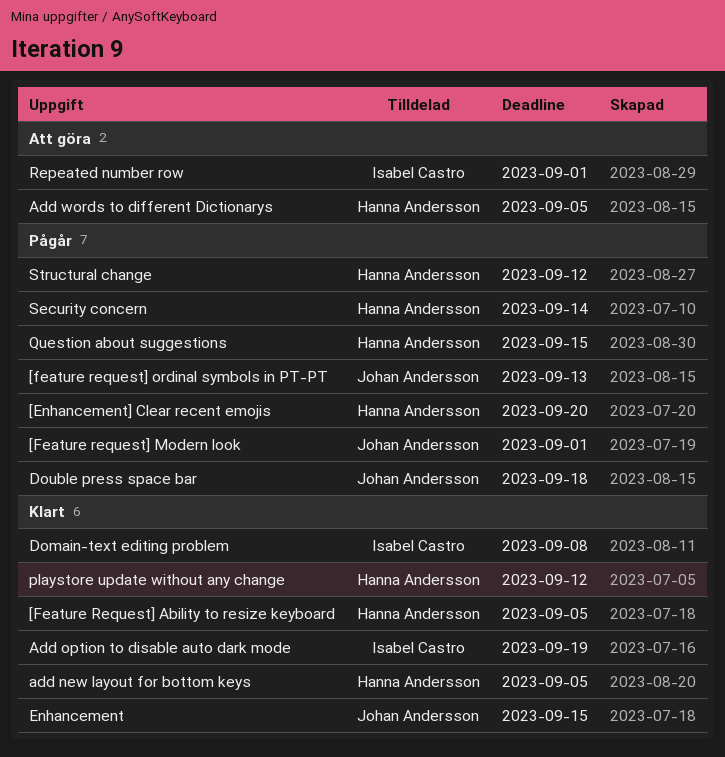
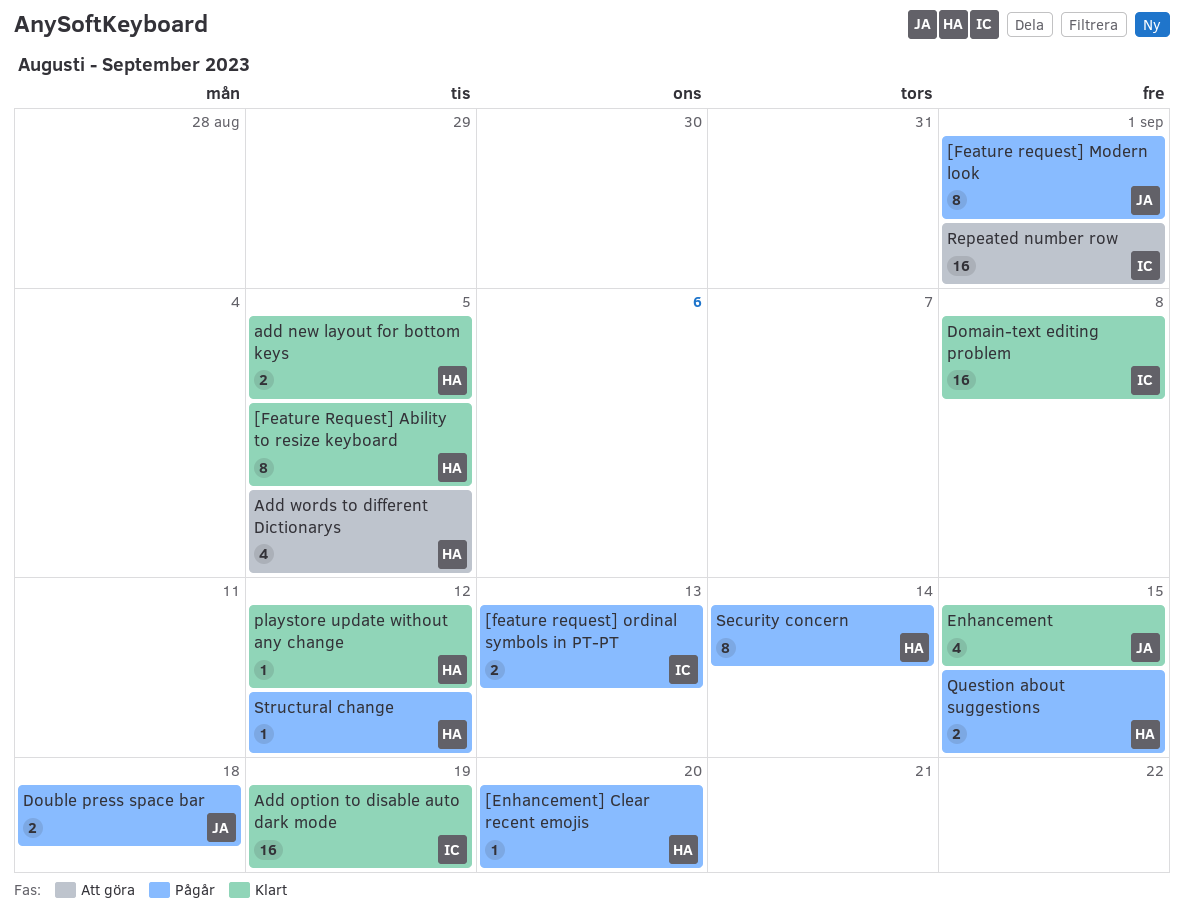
[feature request] ordinal symbols in PT-PT, owner: Johan Andersson -> Isabel Castro

